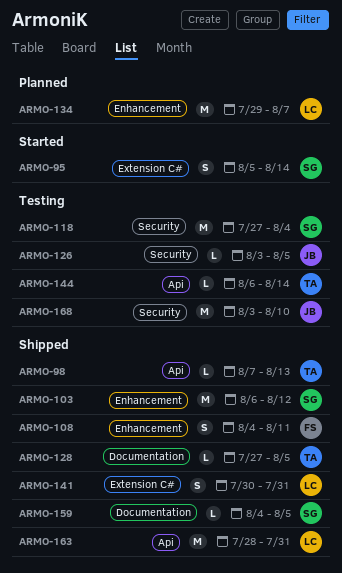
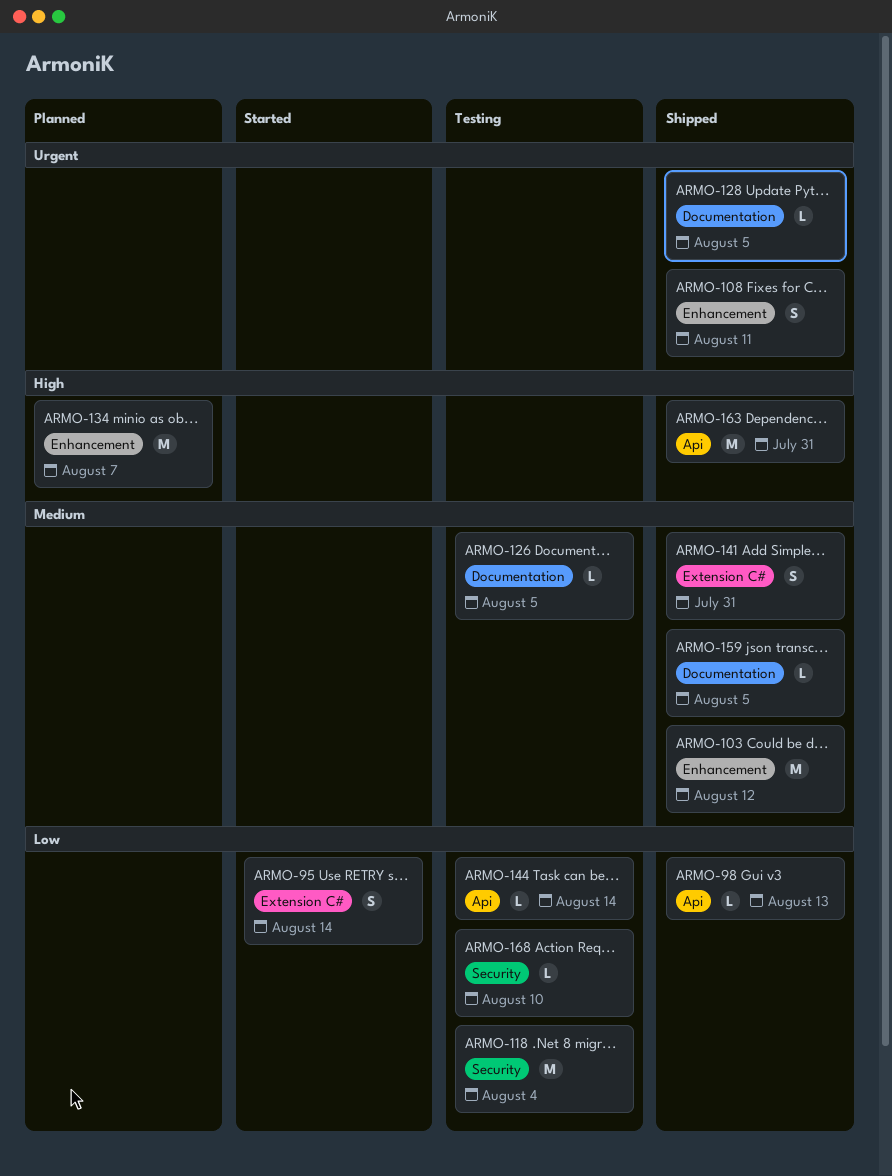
ARMO-126, label: Security -> Documentation
ARMO-168, estimate: M -> L

